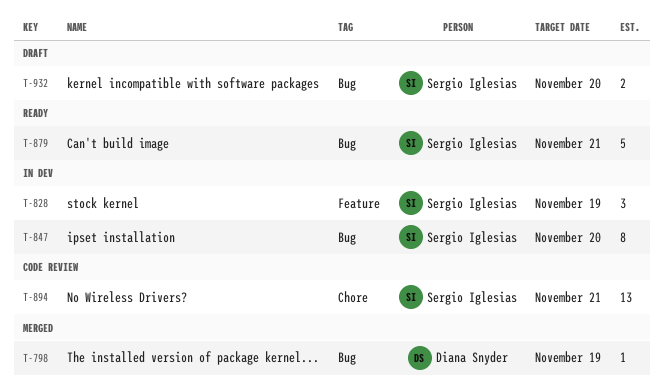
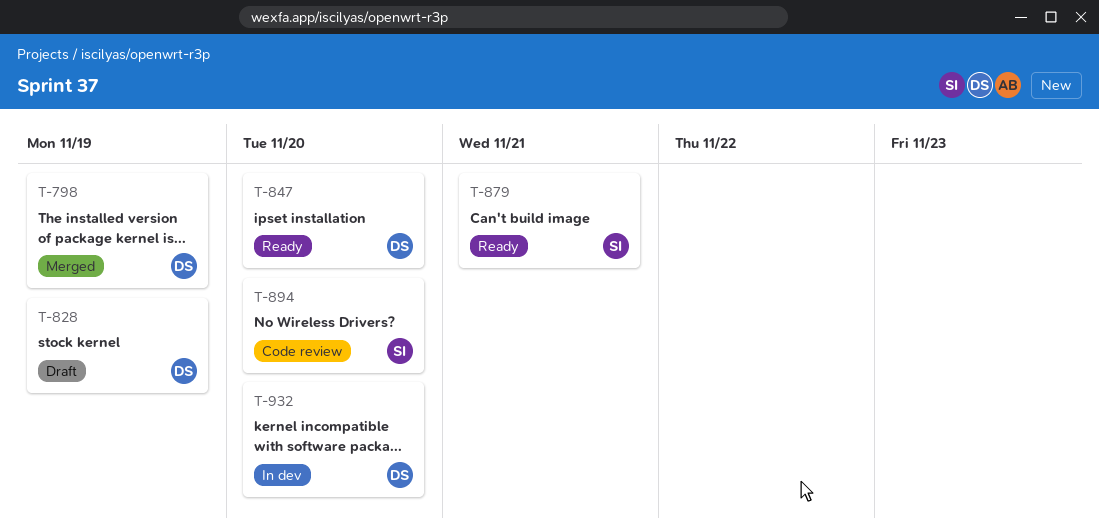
T-828, status: In dev -> Draft
T-828, owner: Sergio Iglesias -> Diana Snyder
T-847, status: In dev -> Ready
T-847, owner: Sergio Iglesias -> Diana Snyder
T-894, due: Nov 21 -> Nov 20
T-932, status: Draft -> In dev
T-932, owner: Sergio Iglesias -> Diana Snyder

